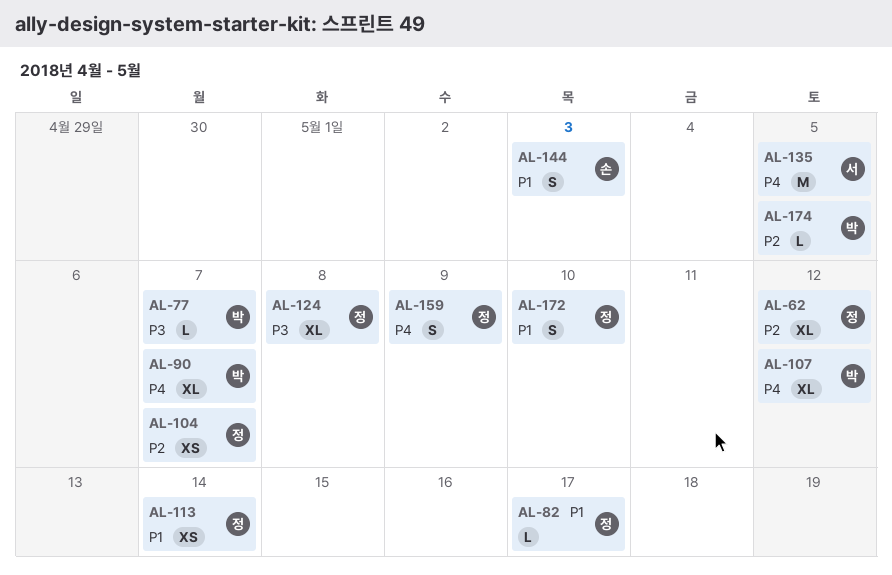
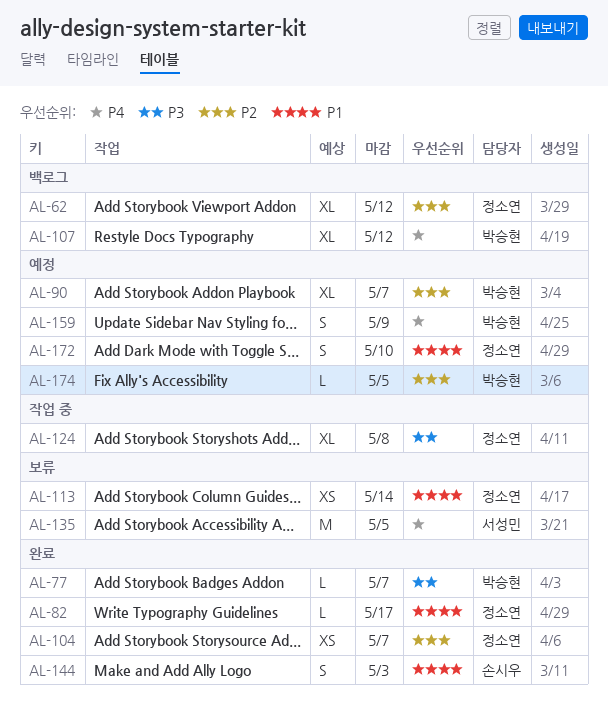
AL-90, priority: P4 -> P2
AL-159, owner: 정소연 -> 박승현

